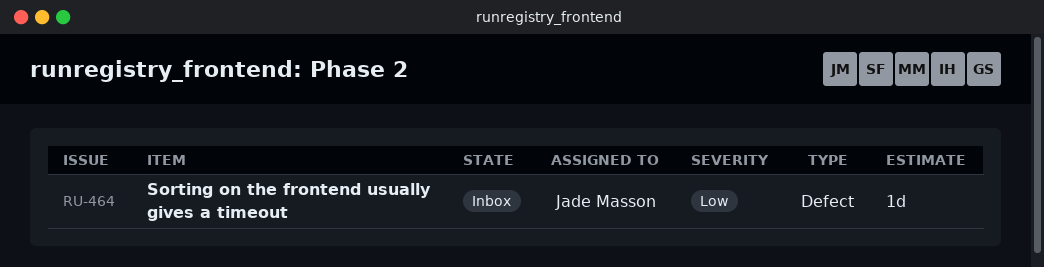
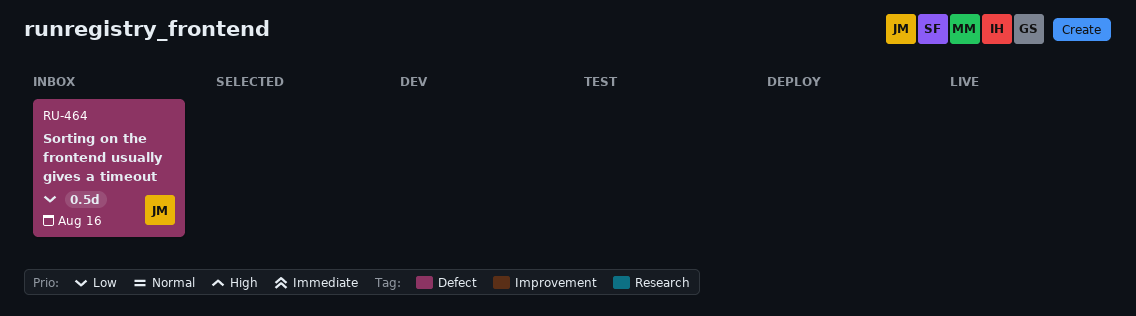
RU-464, estimate: 1d -> 0.5d

